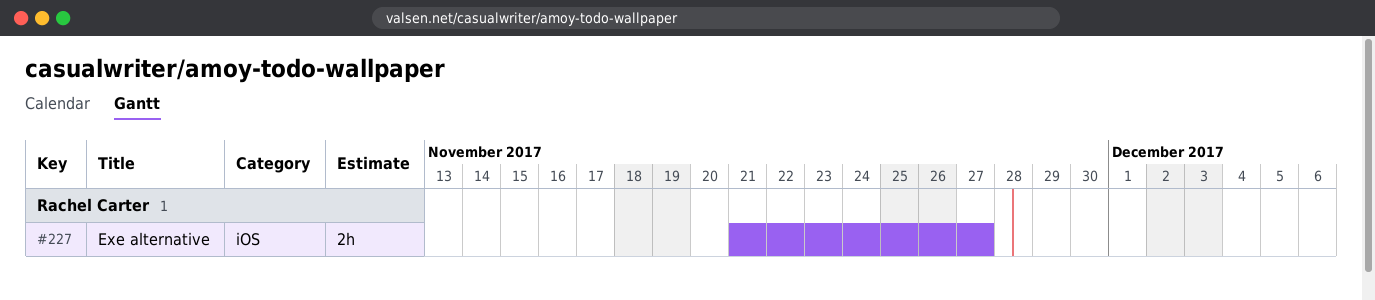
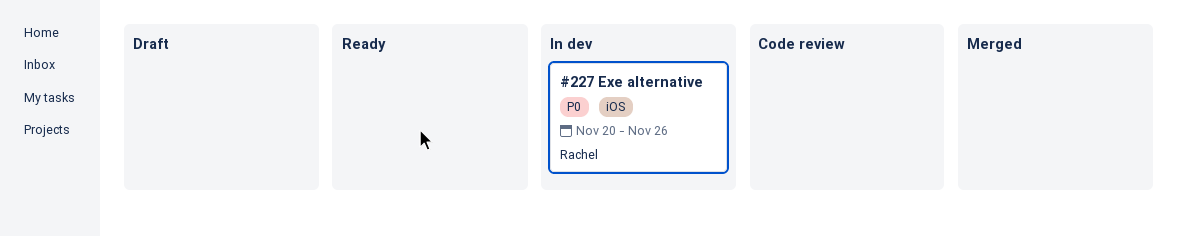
#227, start: Nov 21 -> Nov 20
#227, due: Nov 27 -> Nov 26

